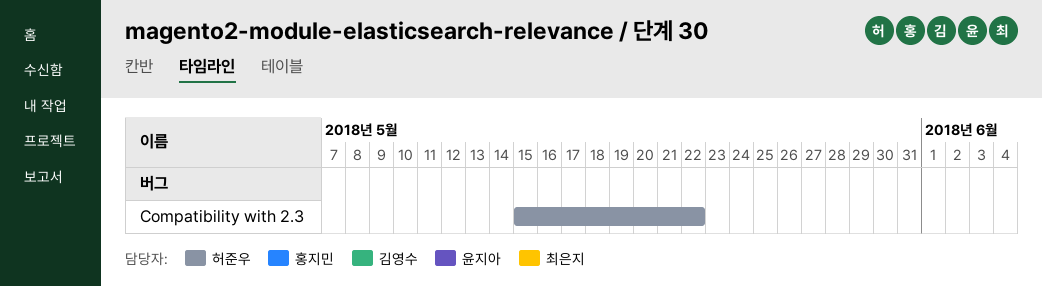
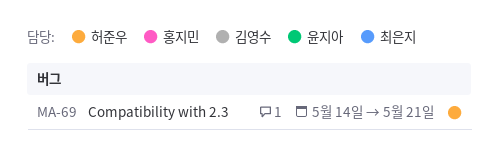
Compatibility with 2.3, start: May 15 -> May 14
Compatibility with 2.3, due: May 22 -> May 21

